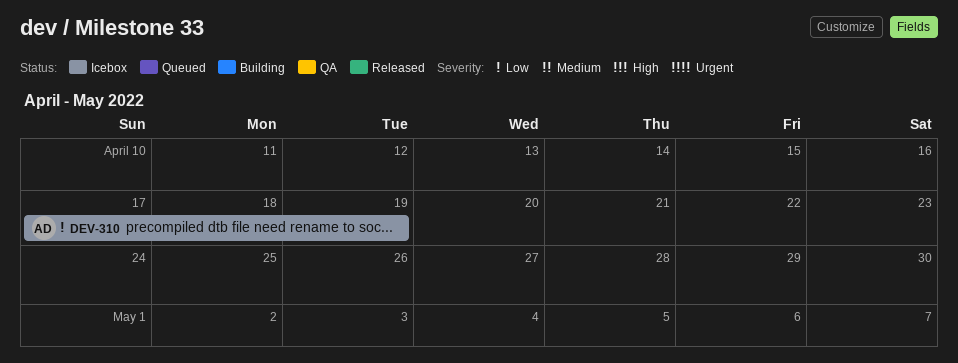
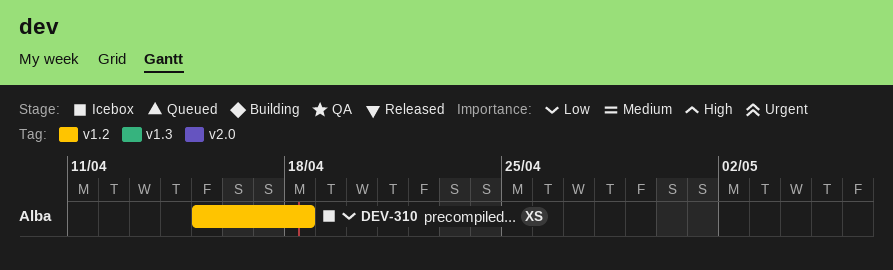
DEV-310, start: Apr 17 -> Apr 15
DEV-310, due: Apr 19 -> Apr 18

